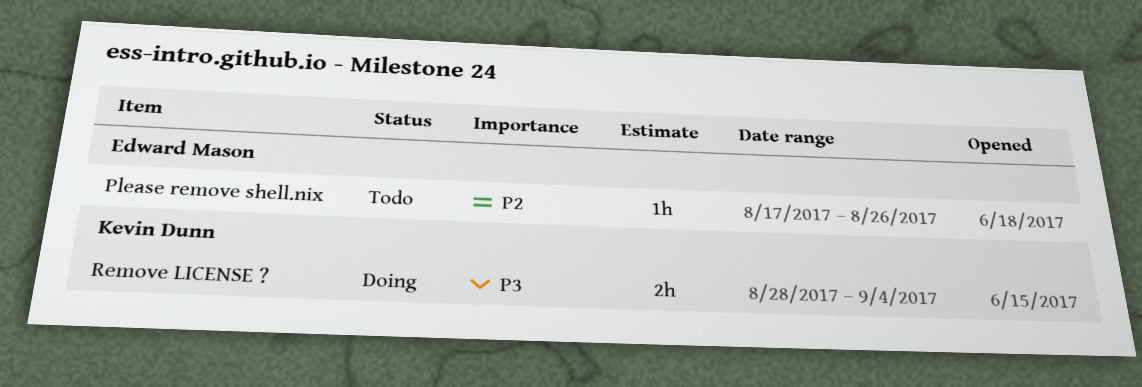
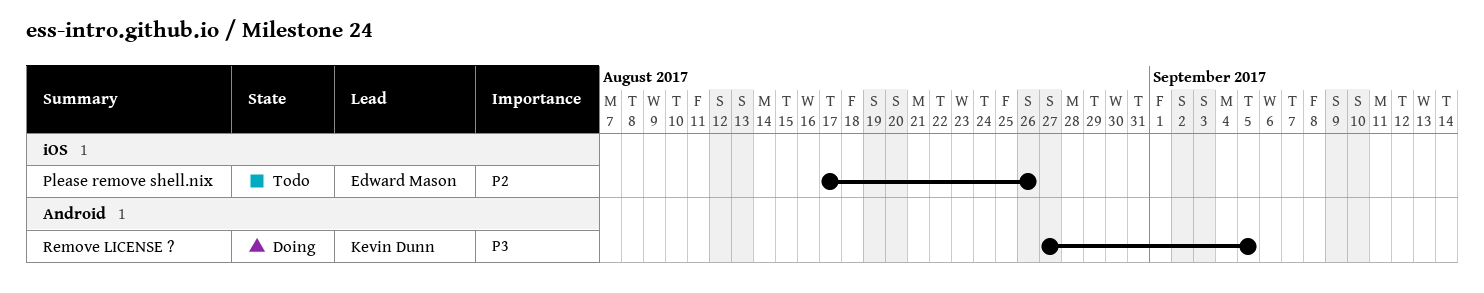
Remove LICENSE ?, start: Aug 28 -> Aug 27
Remove LICENSE ?, due: Sep 4 -> Sep 5

